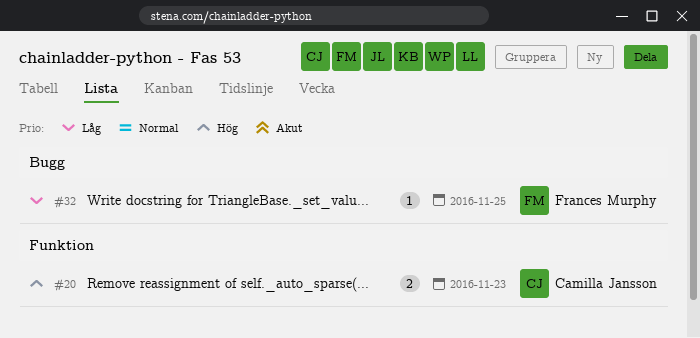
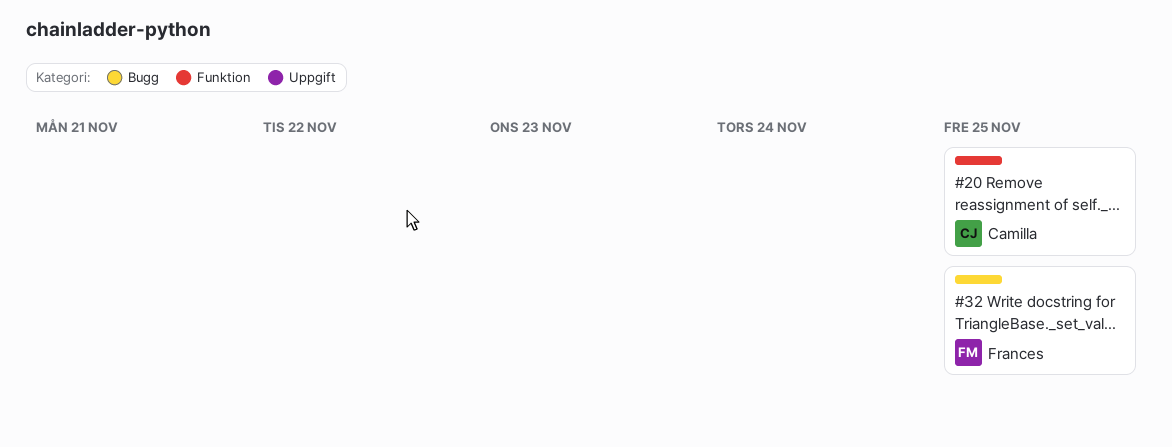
#20, due: Nov 23 -> Nov 25

